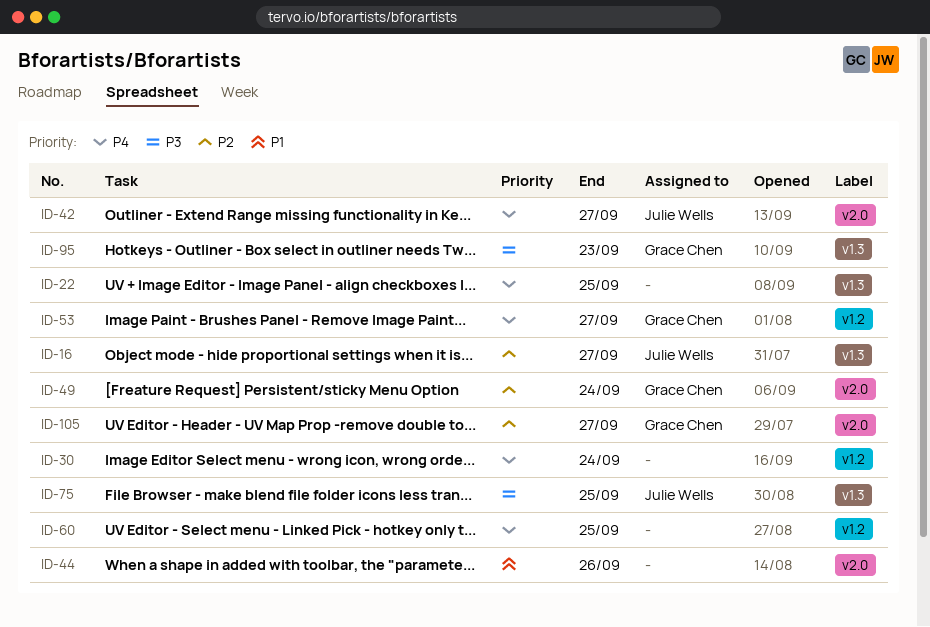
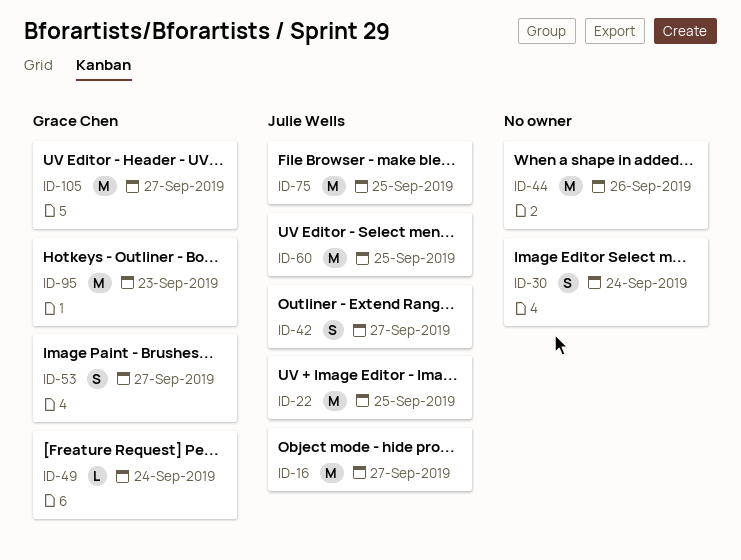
ID-22, owner: none -> Julie Wells
ID-60, owner: none -> Julie Wells

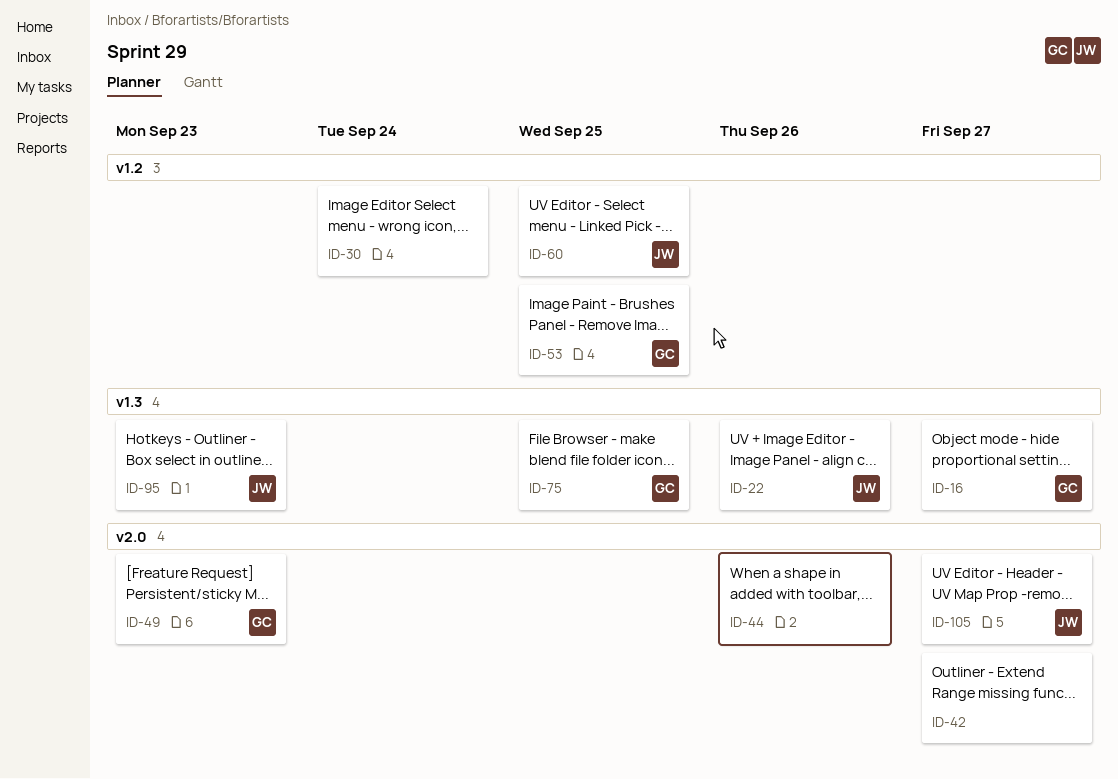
ID-16, owner: Julie Wells -> Grace Chen
ID-22, due: Sep 25 -> Sep 26
ID-42, owner: Julie Wells -> none
ID-49, due: Sep 24 -> Sep 23
ID-53, due: Sep 27 -> Sep 25
ID-75, owner: Julie Wells -> Grace Chen
ID-95, owner: Grace Chen -> Julie Wells
ID-105, owner: Grace Chen -> Julie Wells

